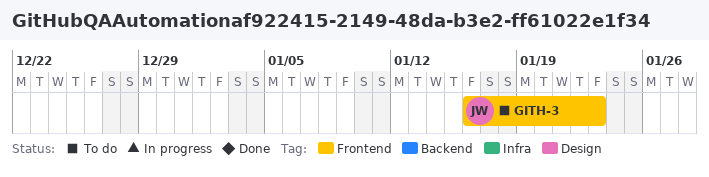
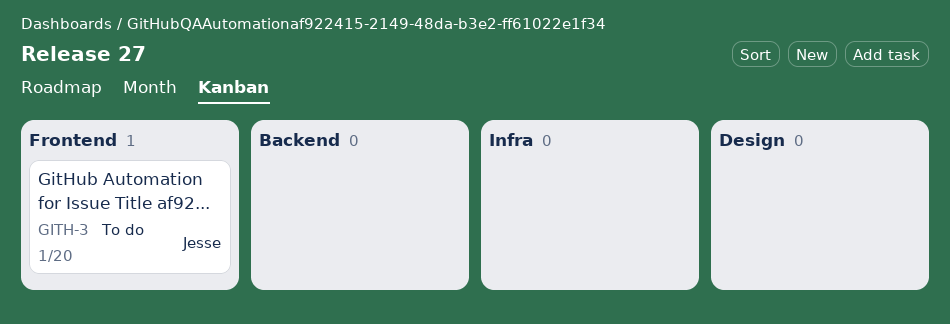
GITH-3, due: Jan 23 -> Jan 20

